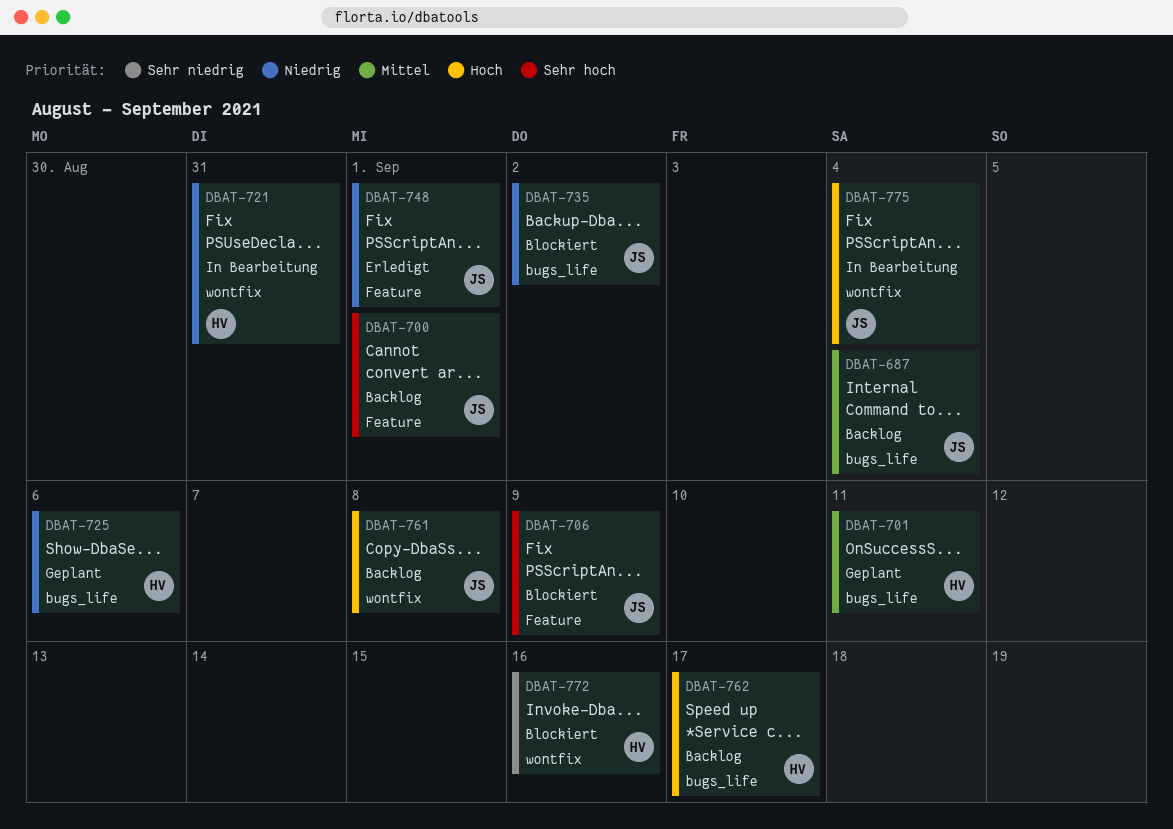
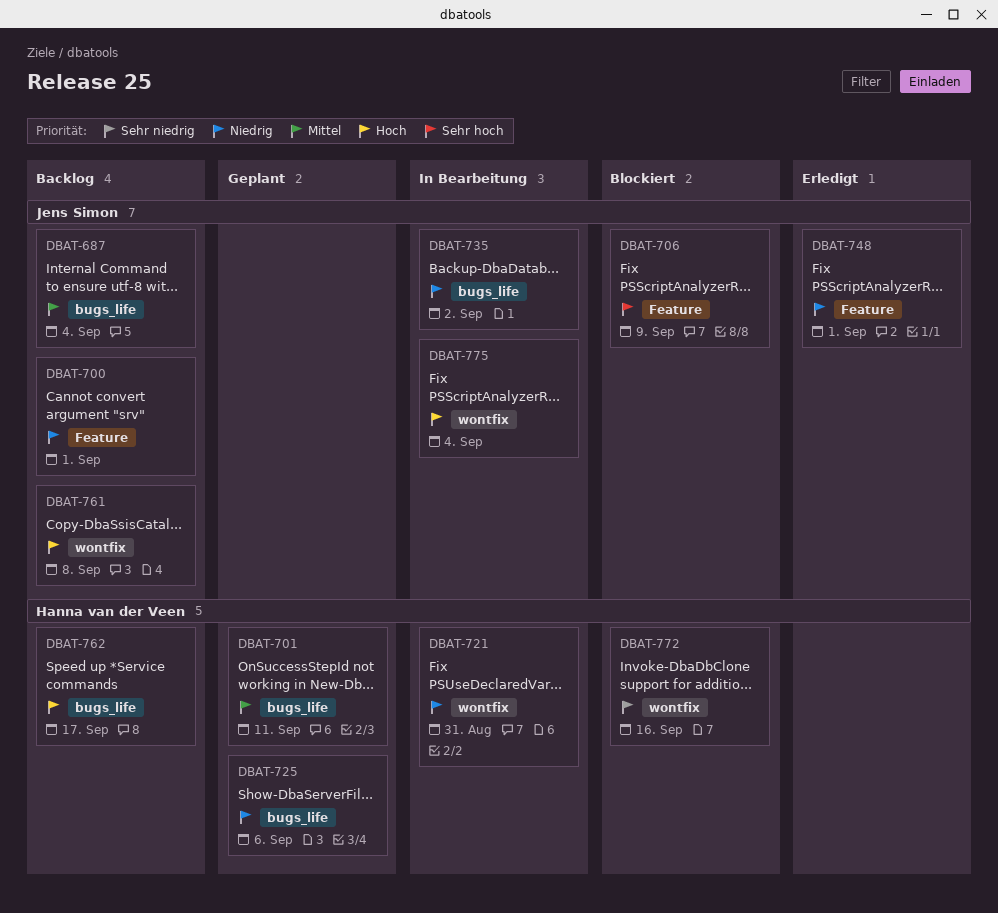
DBAT-700, priority: Sehr hoch -> Niedrig
DBAT-735, status: Blockiert -> In Bearbeitung

